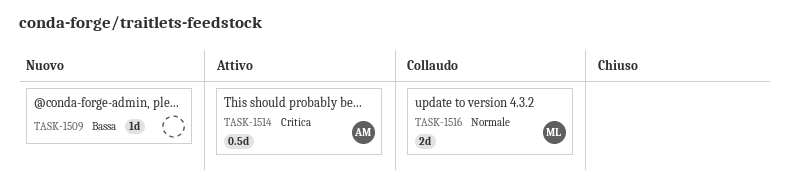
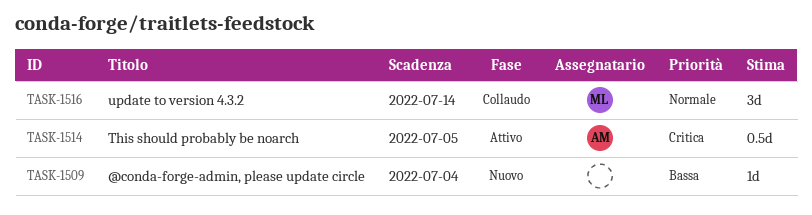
TASK-1516, estimate: 2d -> 3d

